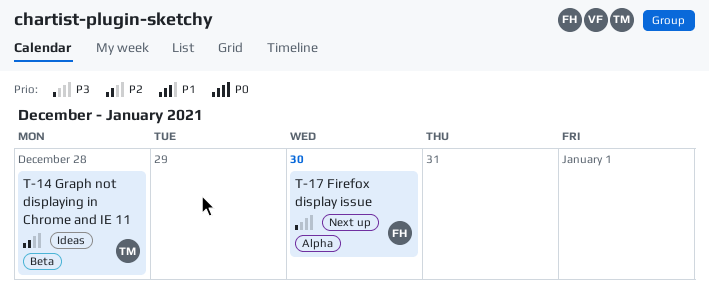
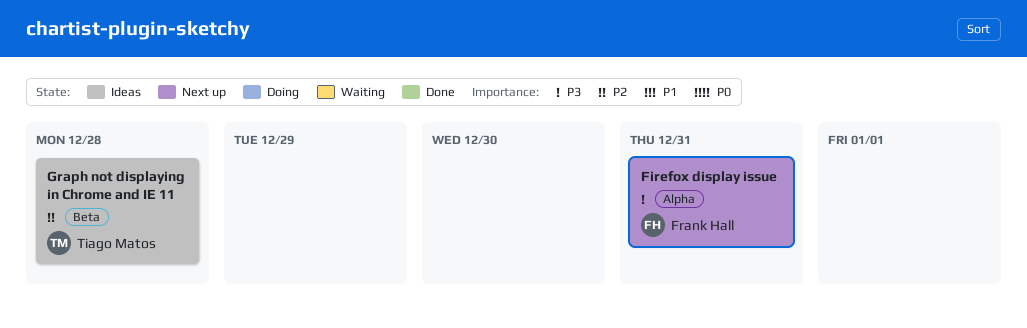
Firefox display issue, due: Dec 30 -> Dec 31

